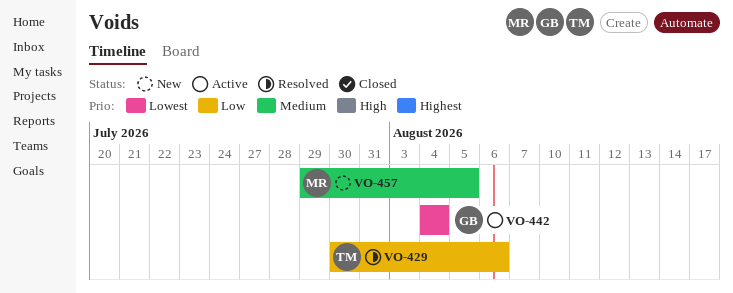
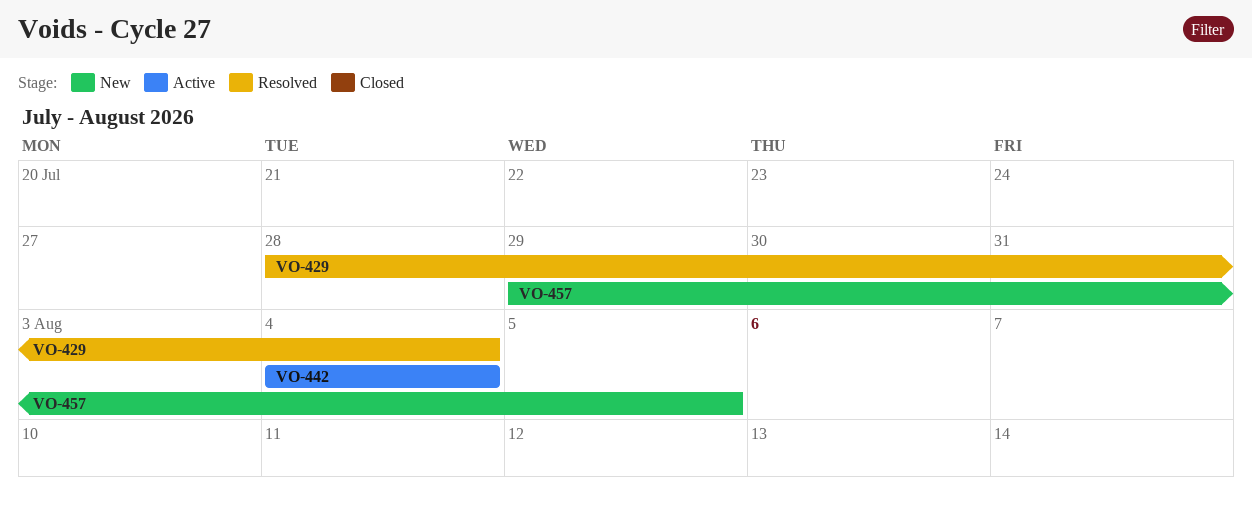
VO-429, start: Jul 30 -> Jul 28
VO-429, due: Aug 6 -> Aug 4

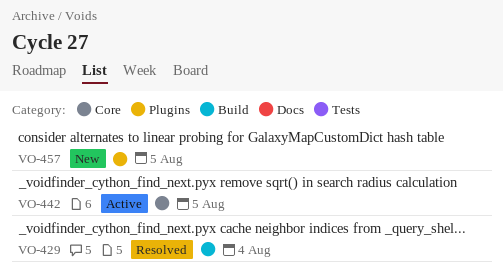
VO-442, due: Aug 4 -> Aug 5

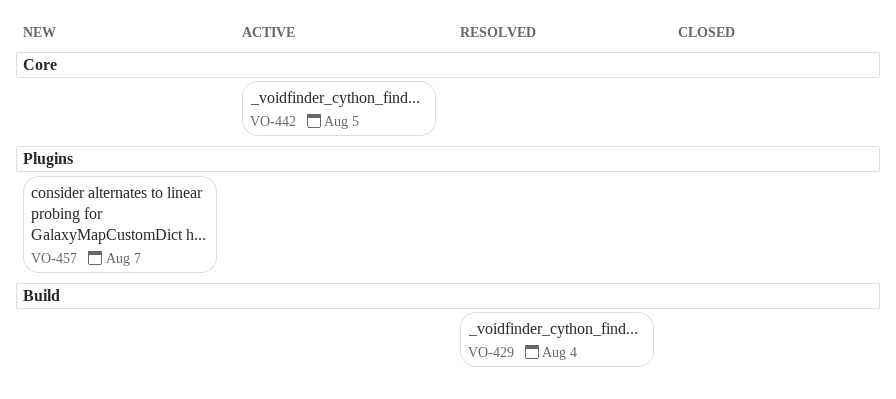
VO-457, due: Aug 5 -> Aug 7

